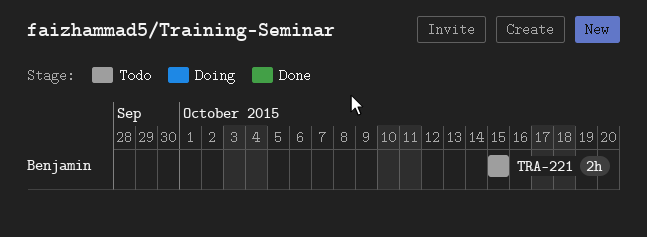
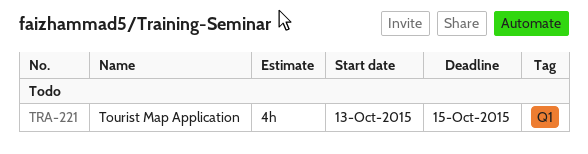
TRA-221, estimate: 2h -> 4h
TRA-221, start: Oct 15 -> Oct 13

